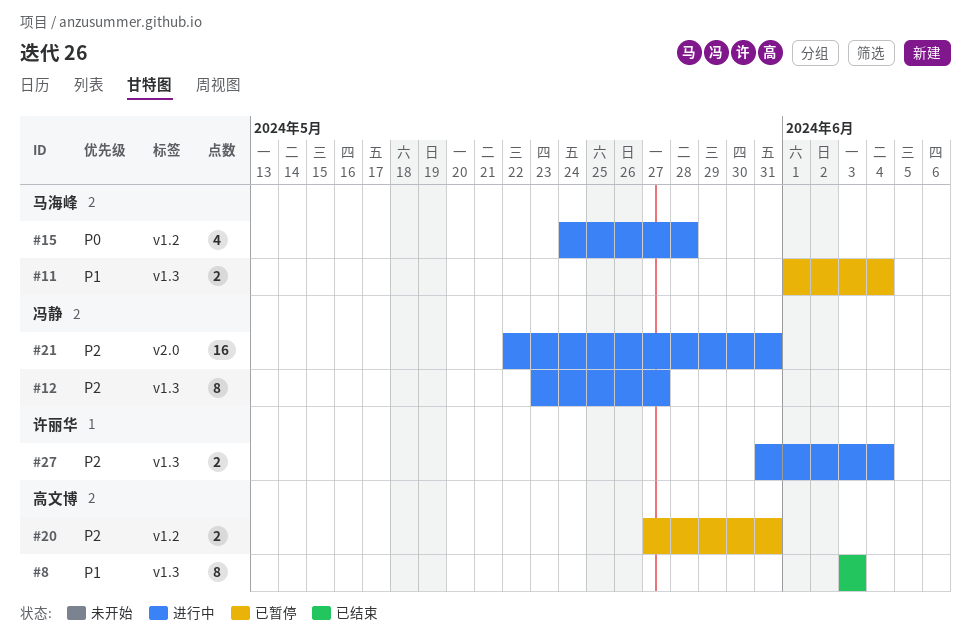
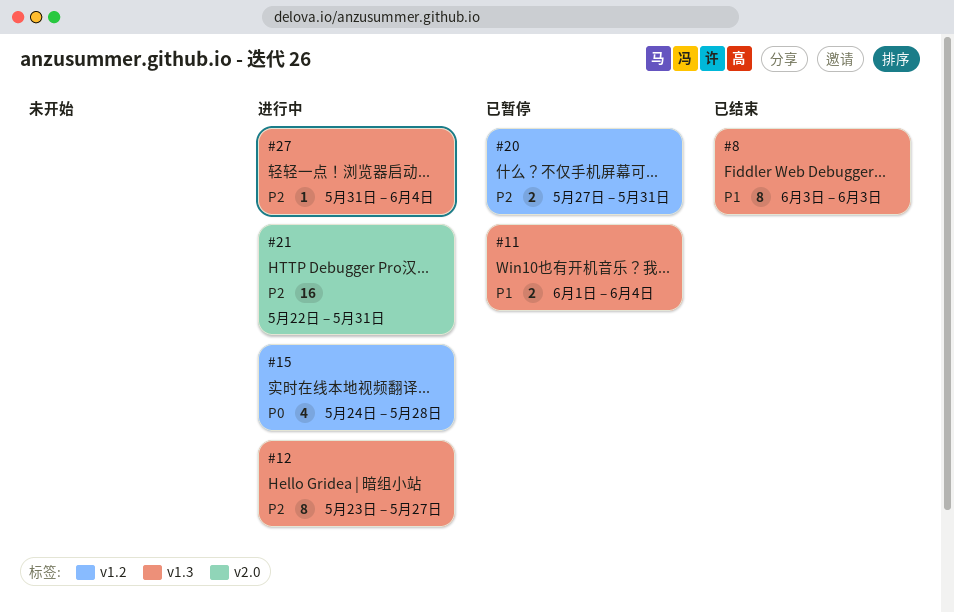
#27, estimate: 2 -> 1

